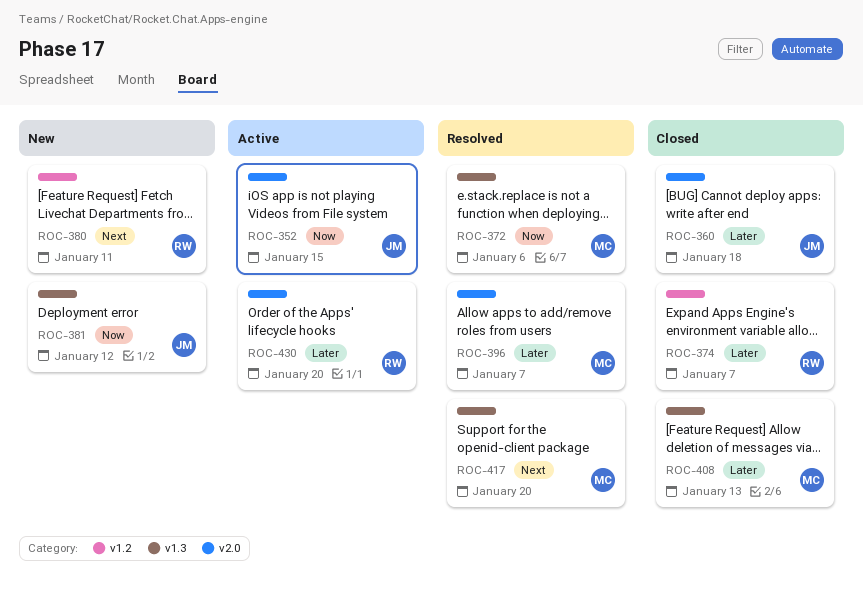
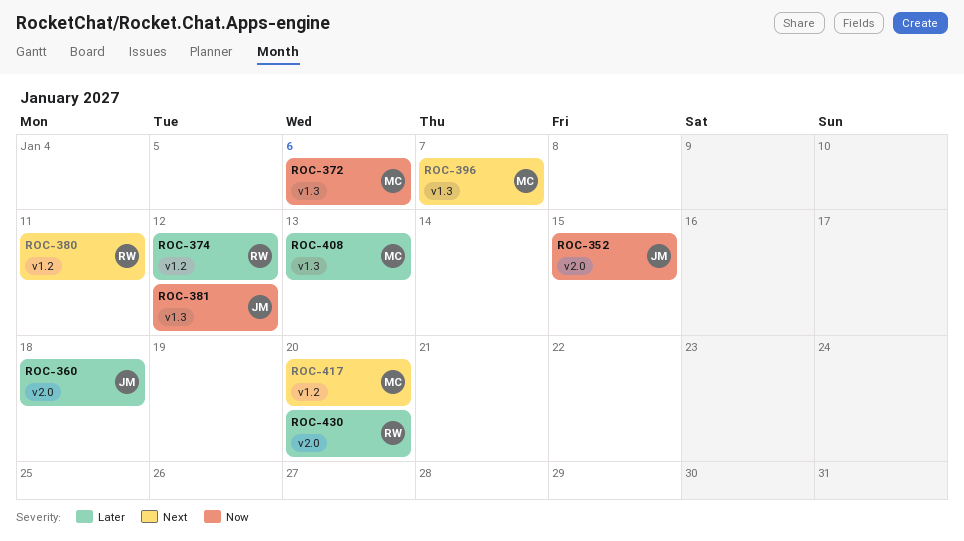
ROC-374, due: Jan 7 -> Jan 12
ROC-396, priority: Later -> Next
ROC-396, label: v2.0 -> v1.3
ROC-417, label: v1.3 -> v1.2

